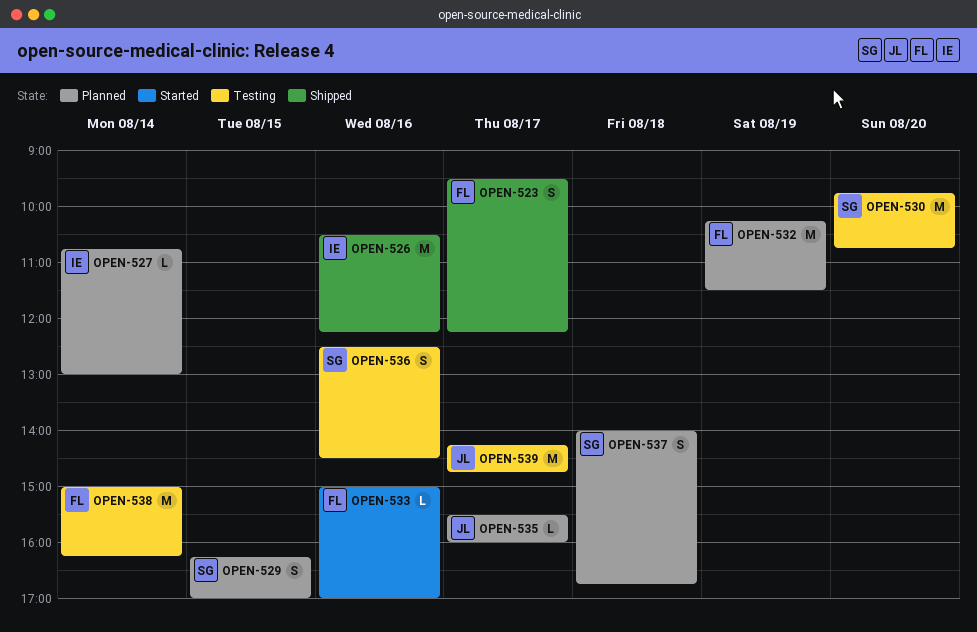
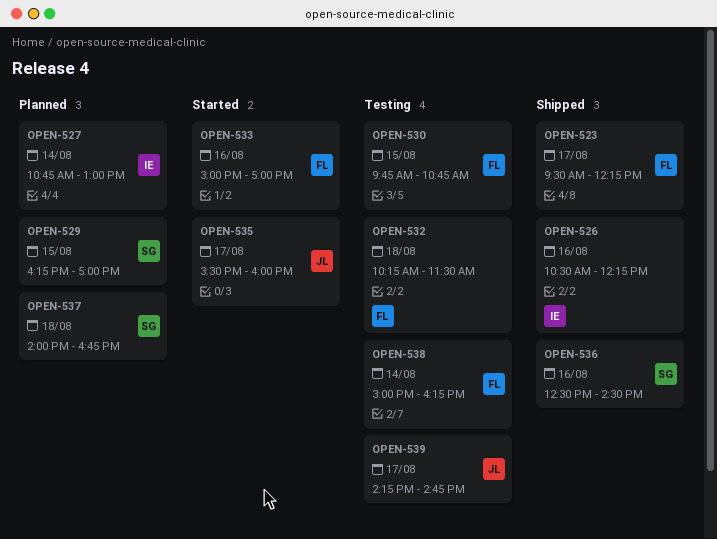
OPEN-530, owner: SG -> FL
OPEN-530, day: Aug 20 -> Aug 15
OPEN-532, status: Planned -> Testing
OPEN-532, day: Aug 19 -> Aug 18
OPEN-535, status: Planned -> Started
OPEN-536, status: Testing -> Shipped

